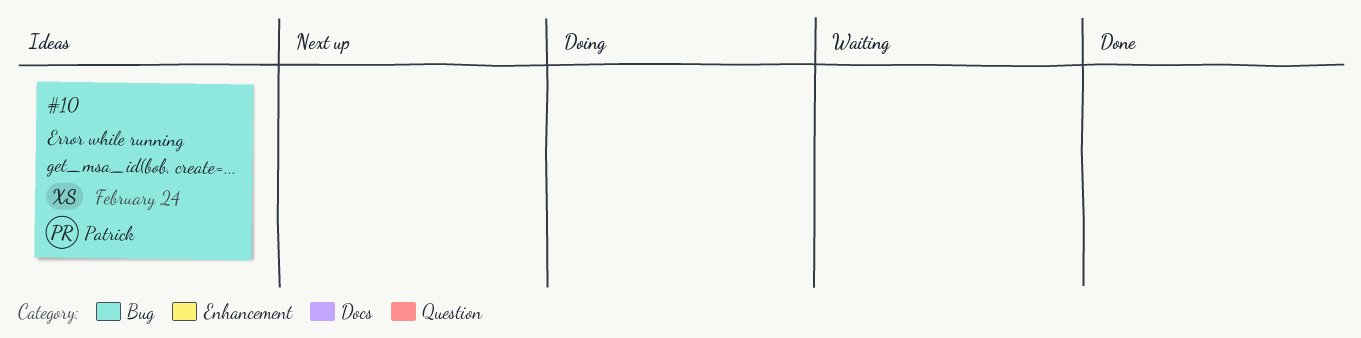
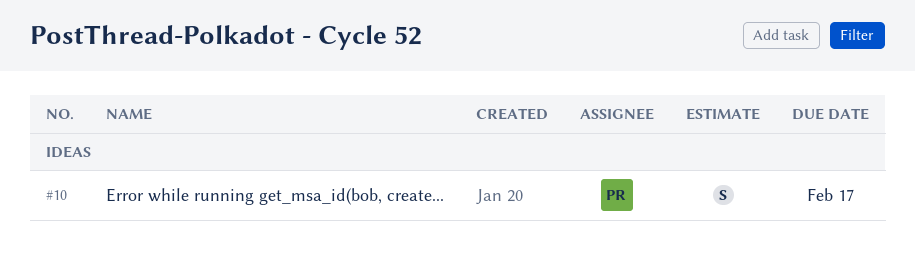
#10, estimate: XS -> S
#10, due: Feb 24 -> Feb 17

